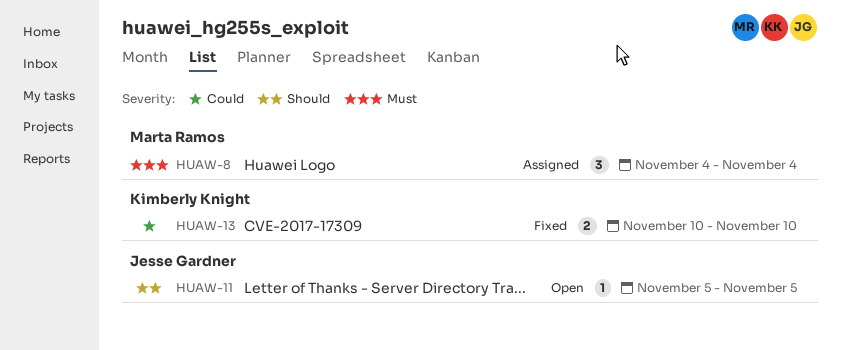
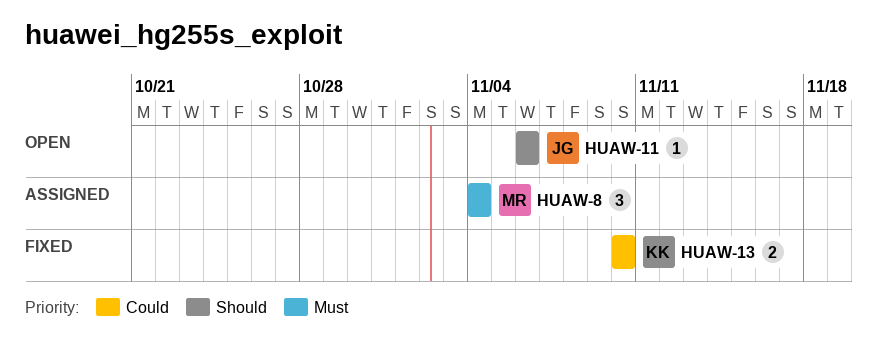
HUAW-11, start: Nov 5 -> Nov 6
HUAW-11, due: Nov 5 -> Nov 6

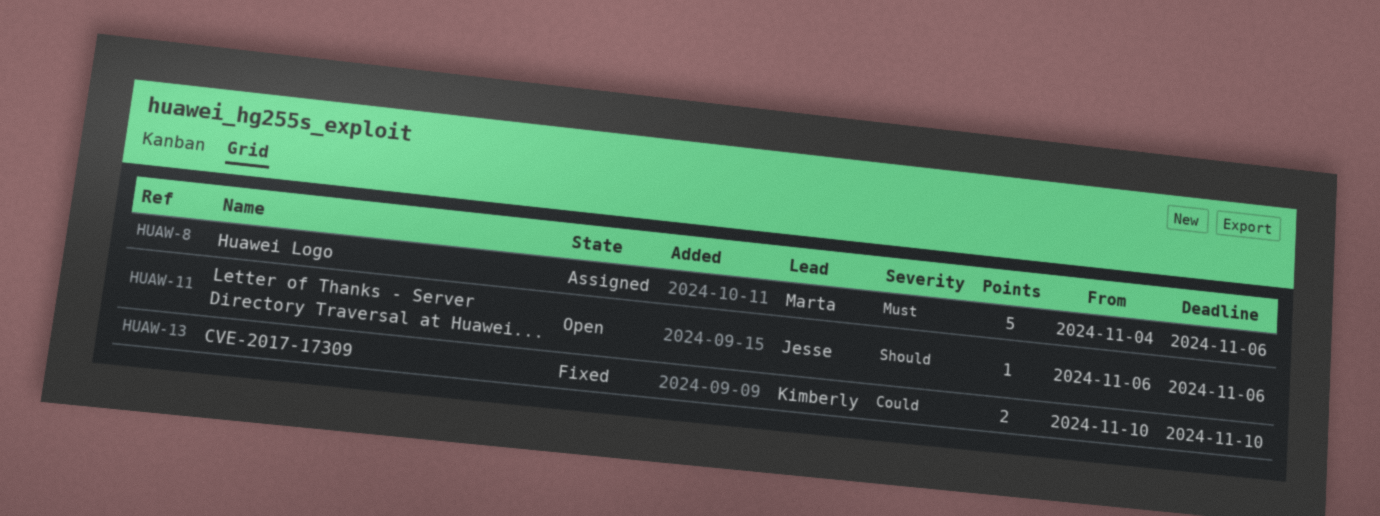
HUAW-8, estimate: 3 -> 5
HUAW-8, due: Nov 4 -> Nov 6

